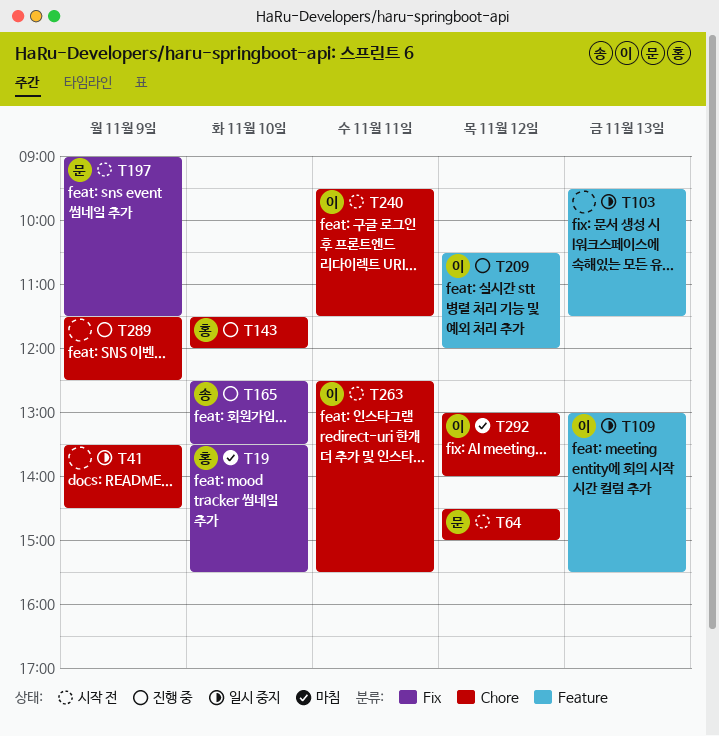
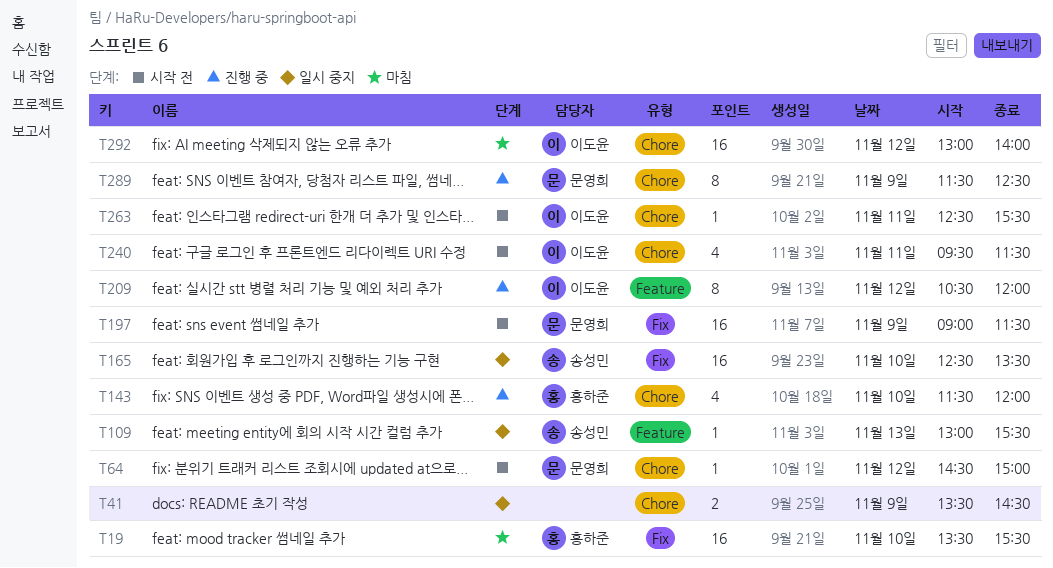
T103: present -> none
T109, owner: 이도윤 -> 송성민
T165, status: 진행 중 -> 일시 중지
T289, owner: none -> 문영희

